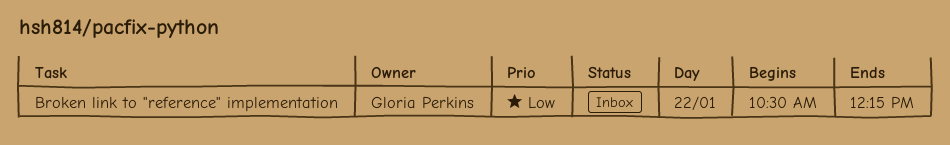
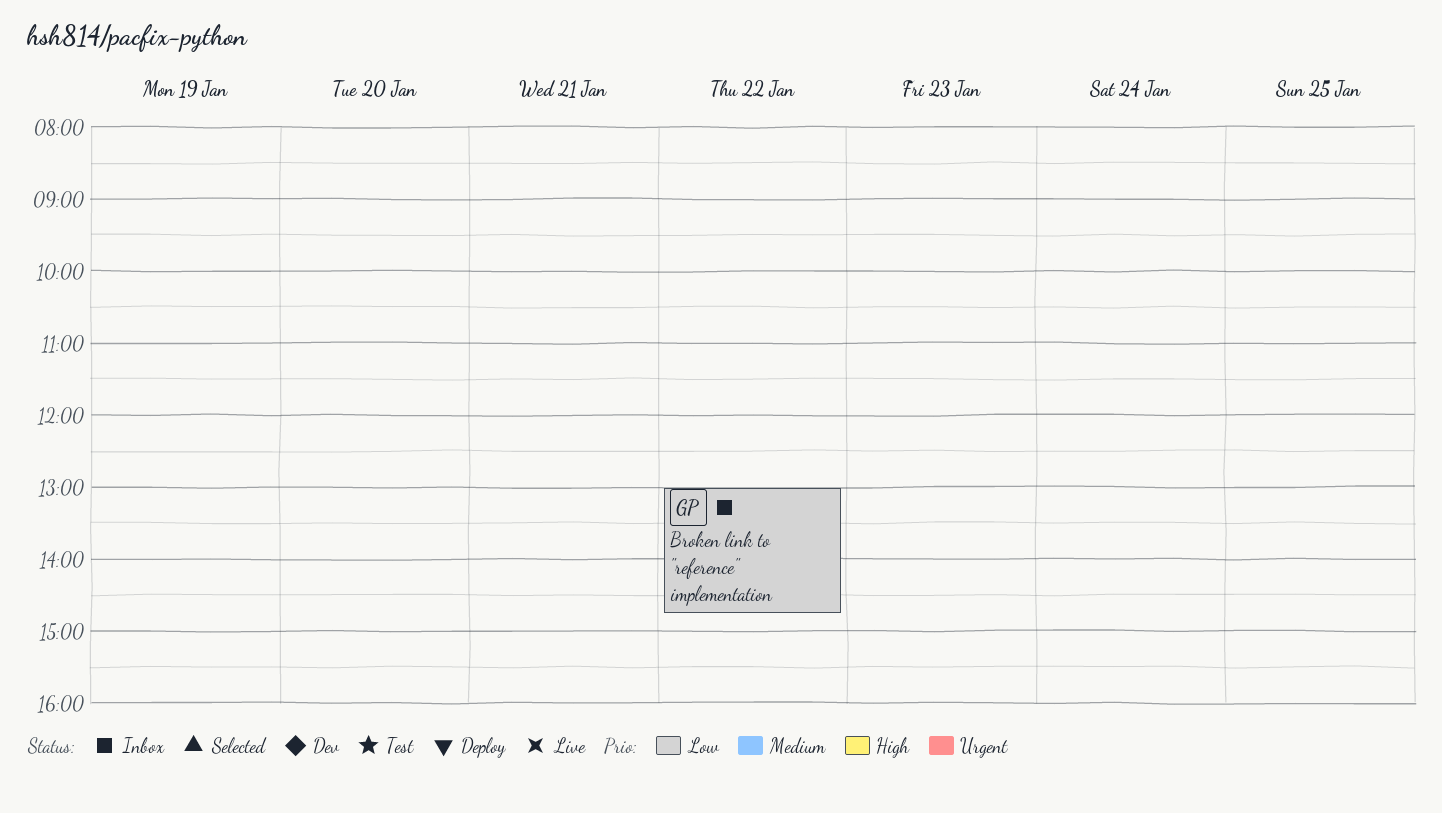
Broken link to "reference" implementation, begins: 10:30 -> 13:00
Broken link to "reference" implementation, ends: 12:15 -> 14:45

